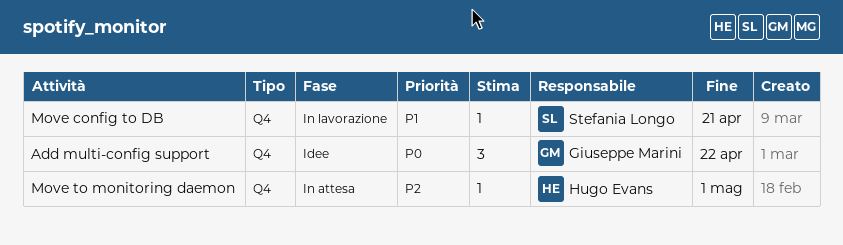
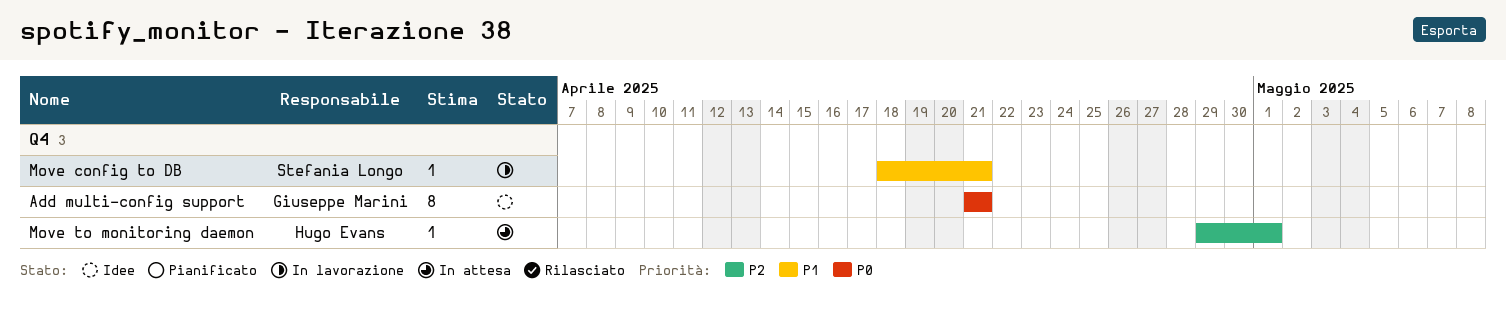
Add multi-config support, estimate: 3 -> 8
Add multi-config support, due: Apr 22 -> Apr 21

